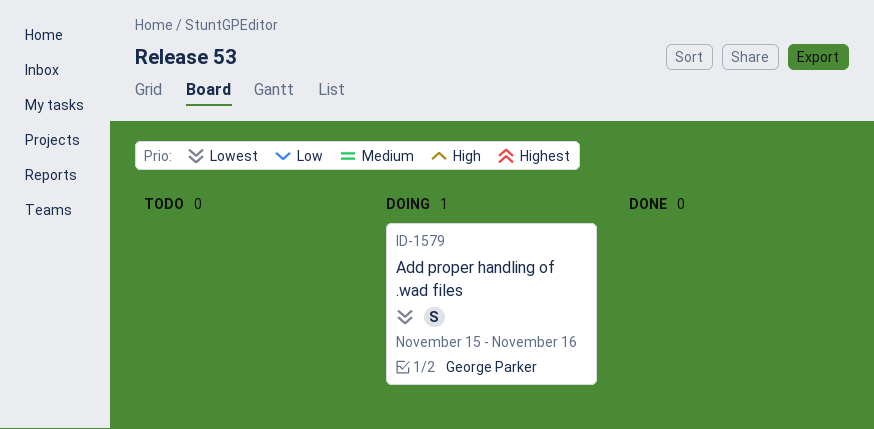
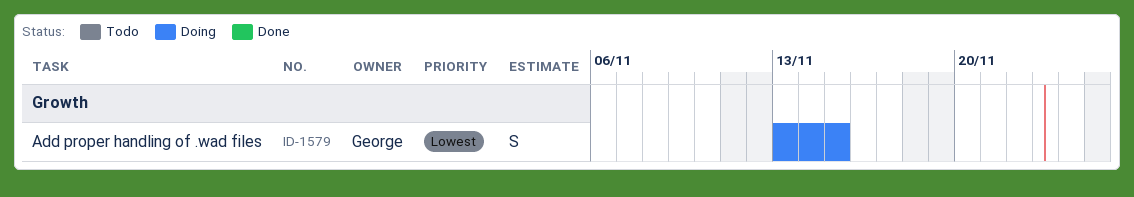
ID-1579, start: Nov 15 -> Nov 13
ID-1579, due: Nov 16 -> Nov 15

